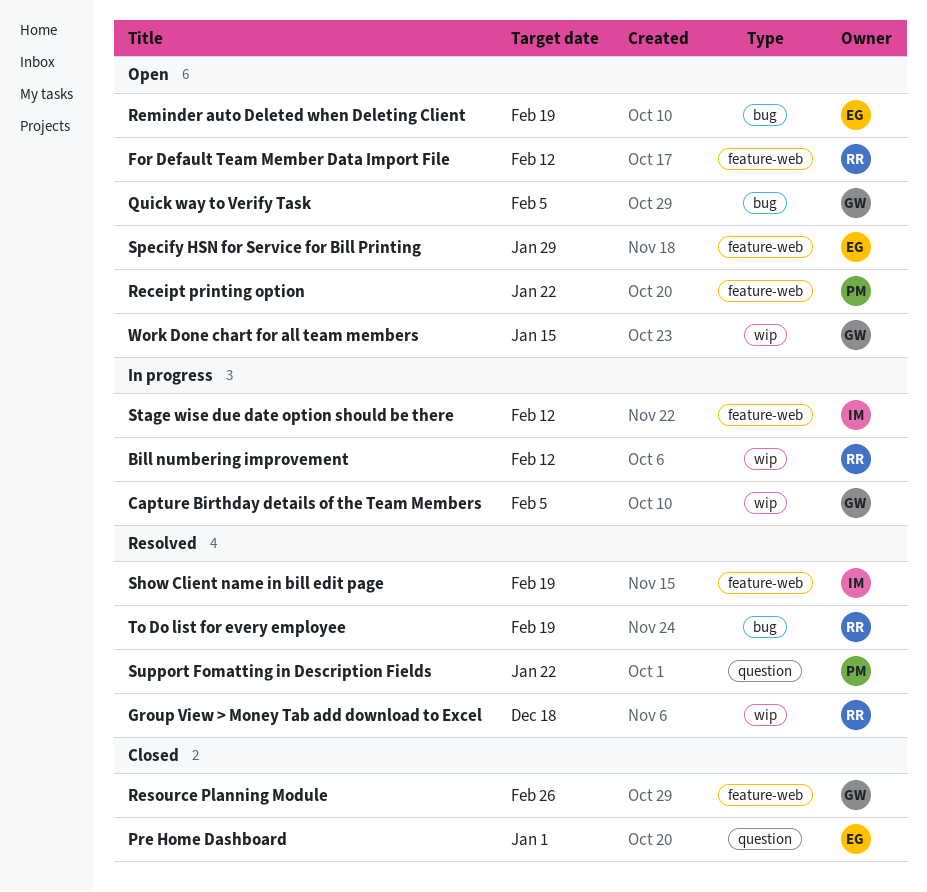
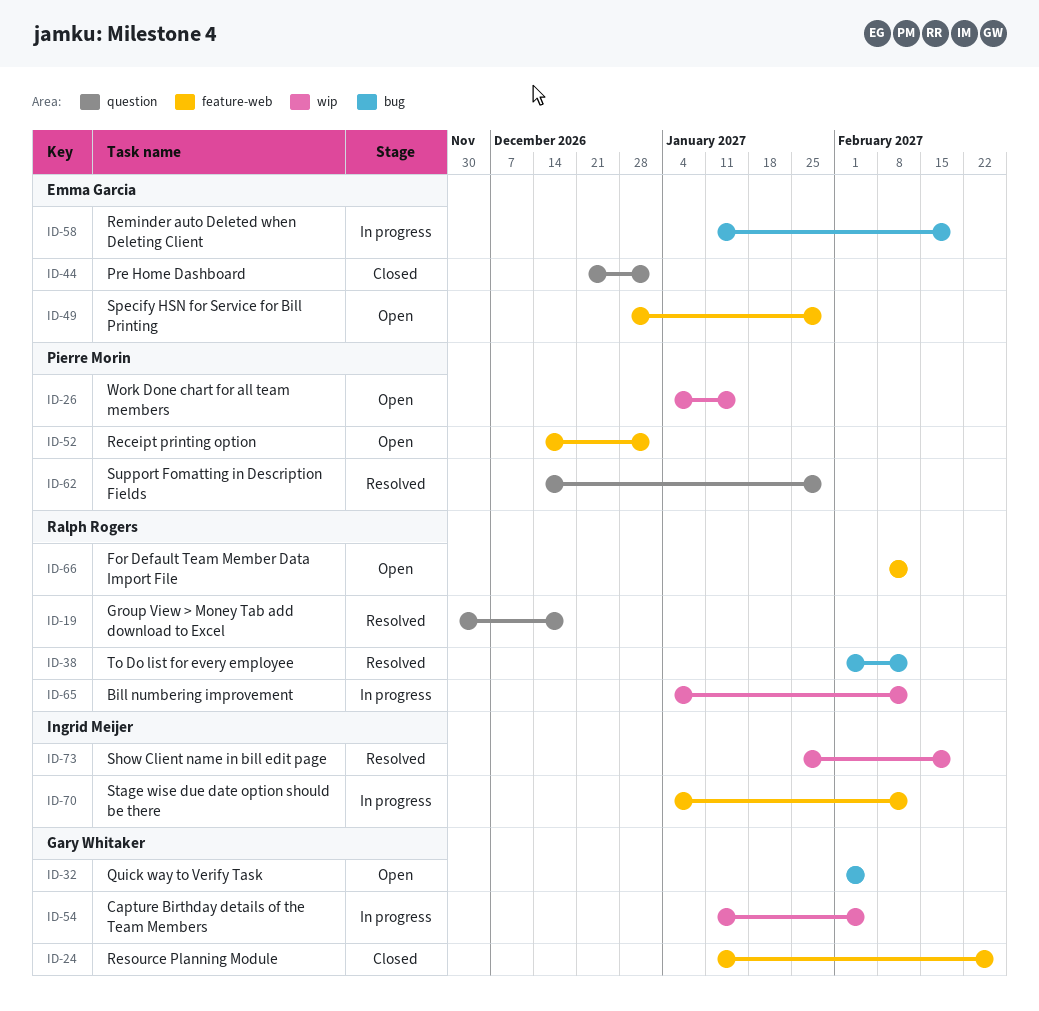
Group View > Money Tab add download to Excel, label: wip -> question
Receipt printing option, due: Jan 22 -> Jan 1
Reminder auto Deleted when Deleting Client, status: Open -> In progress
Show Client name in bill edit page, label: feature-web -> wip
Support Fomatting in Description Fields, due: Jan 22 -> Jan 29
To Do list for every employee, due: Feb 19 -> Feb 12
Work Done chart for all team members, owner: Gary Whitaker -> Pierre Morin

